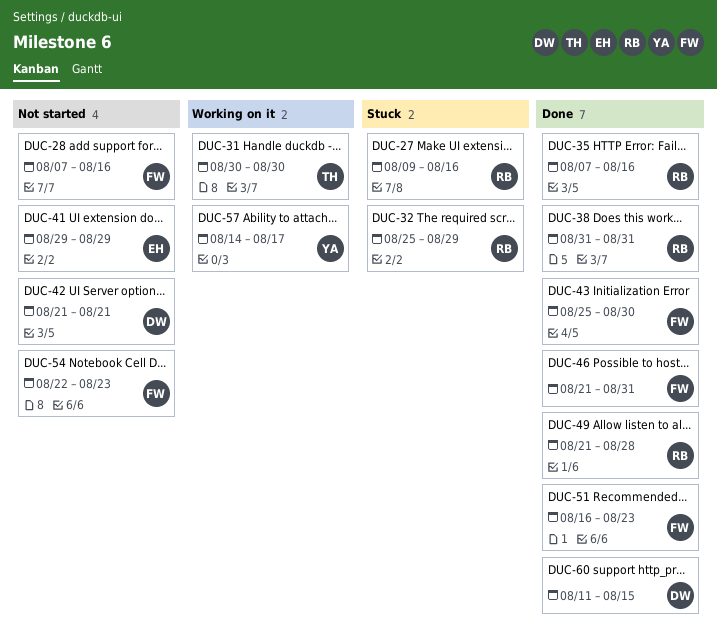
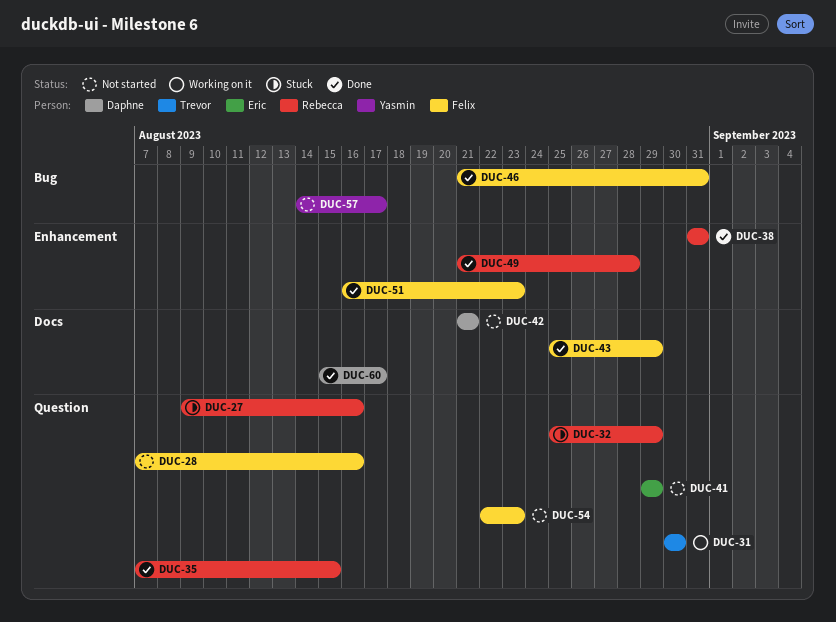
DUC-35, due: Aug 16 -> Aug 15
DUC-43, due: Aug 30 -> Aug 29
DUC-57, status: Working on it -> Not started
DUC-60, start: Aug 11 -> Aug 15
DUC-60, due: Aug 15 -> Aug 17

